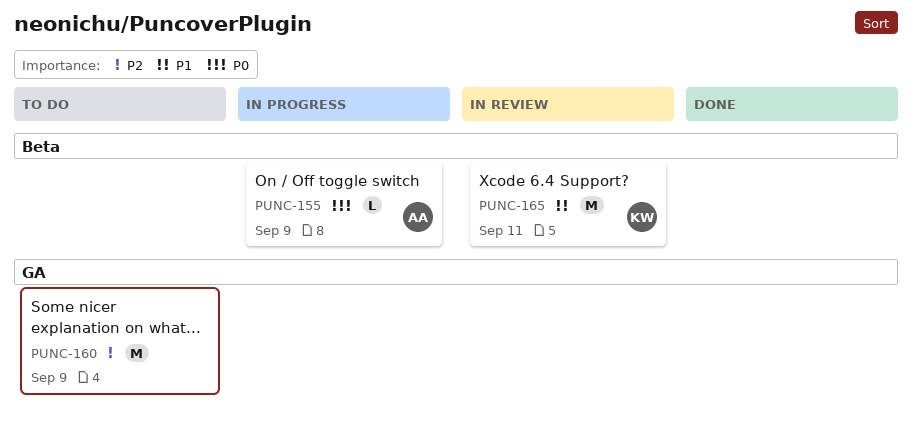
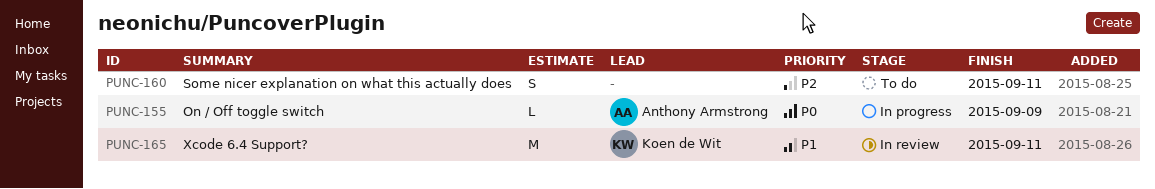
PUNC-160, estimate: M -> S
PUNC-160, due: Sep 9 -> Sep 11

